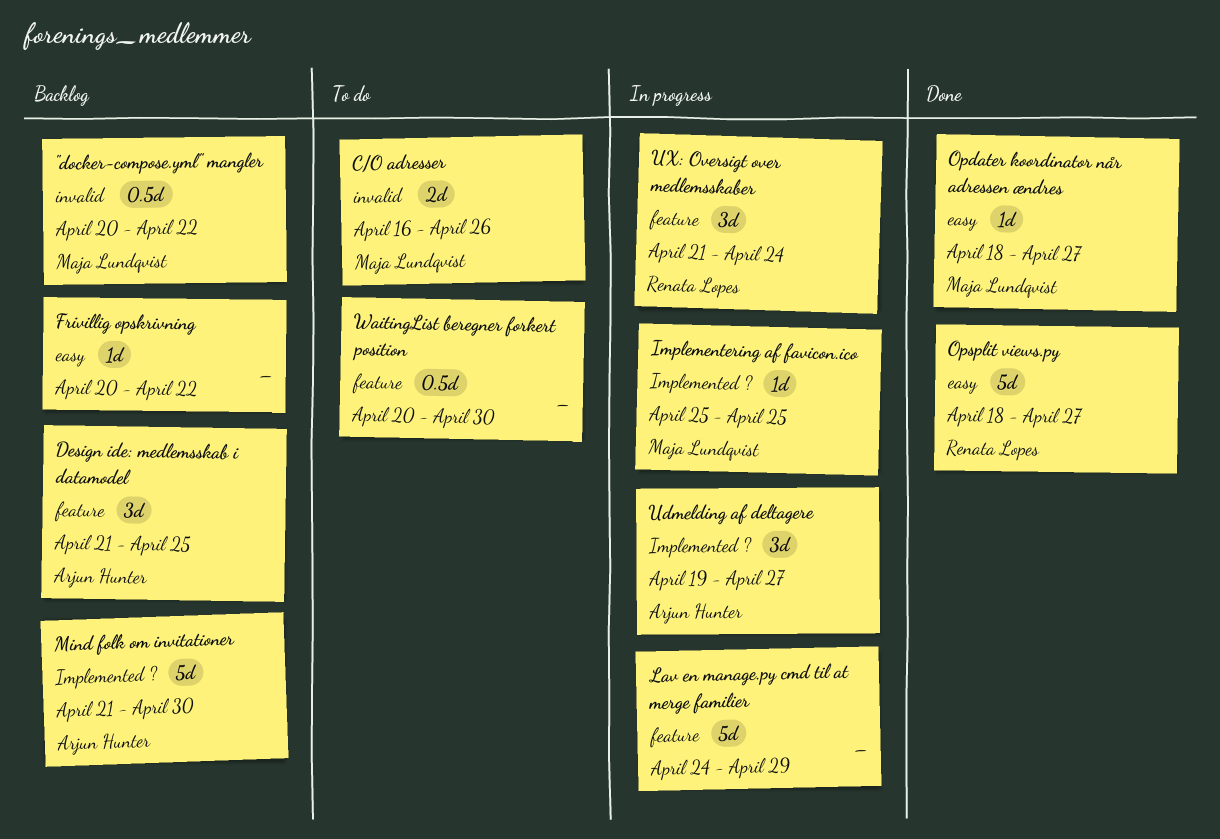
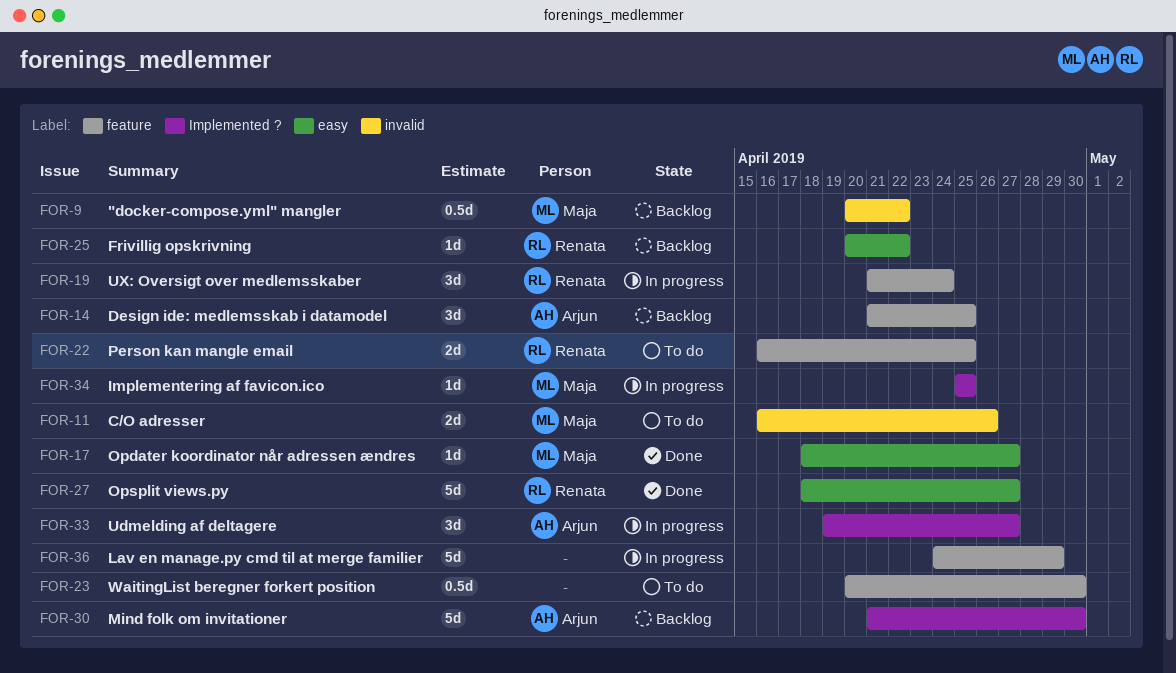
Frivillig opskrivning, owner: none -> Renata Lopes
Person kan mangle email: none -> present

